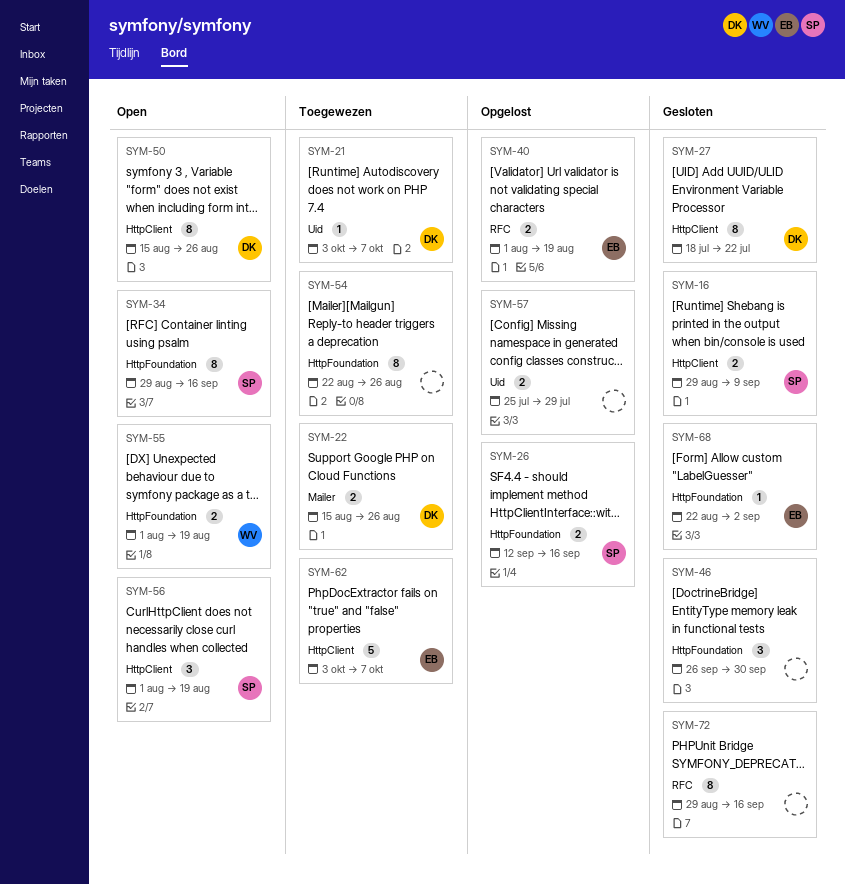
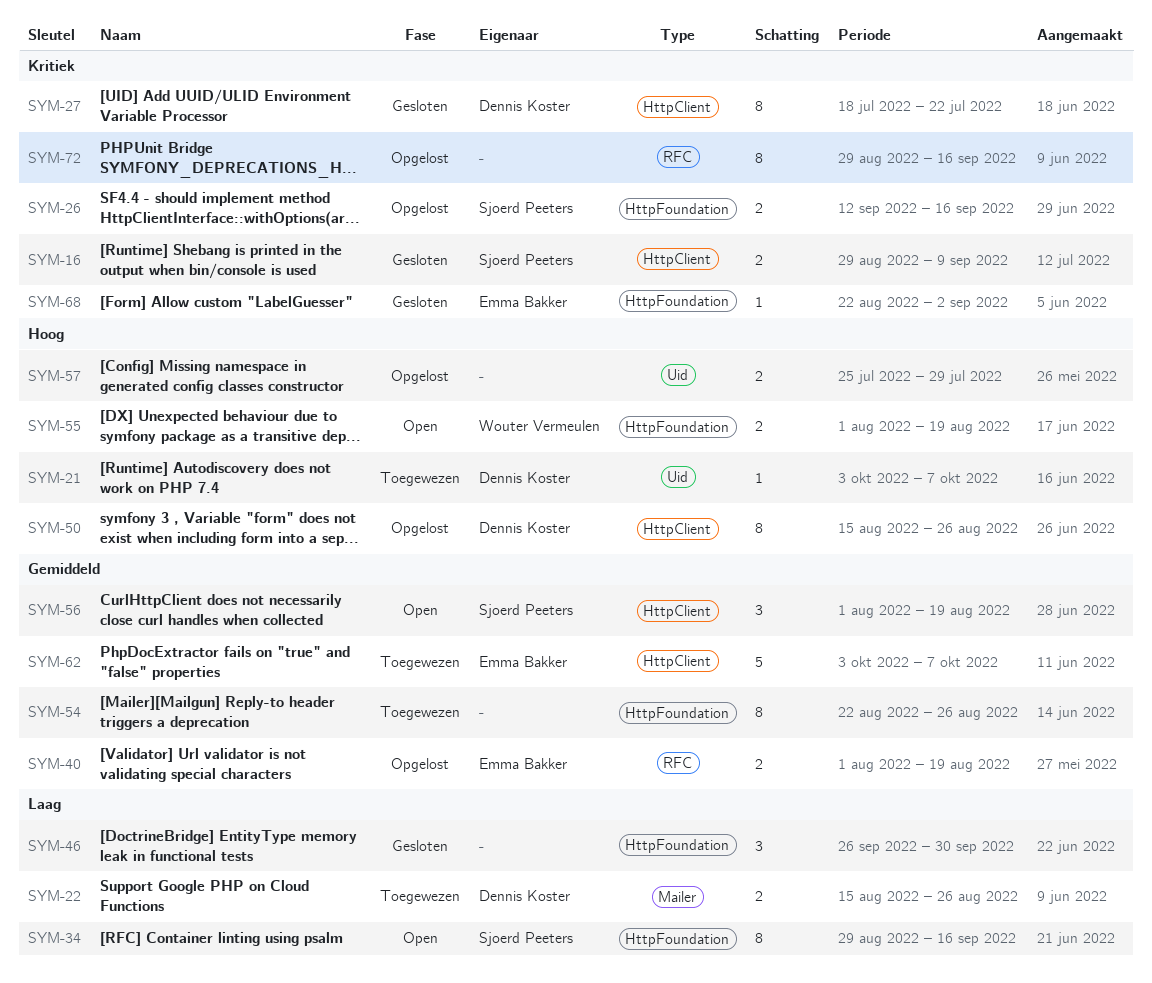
SYM-50, status: Open -> Opgelost
SYM-72, status: Gesloten -> Opgelost

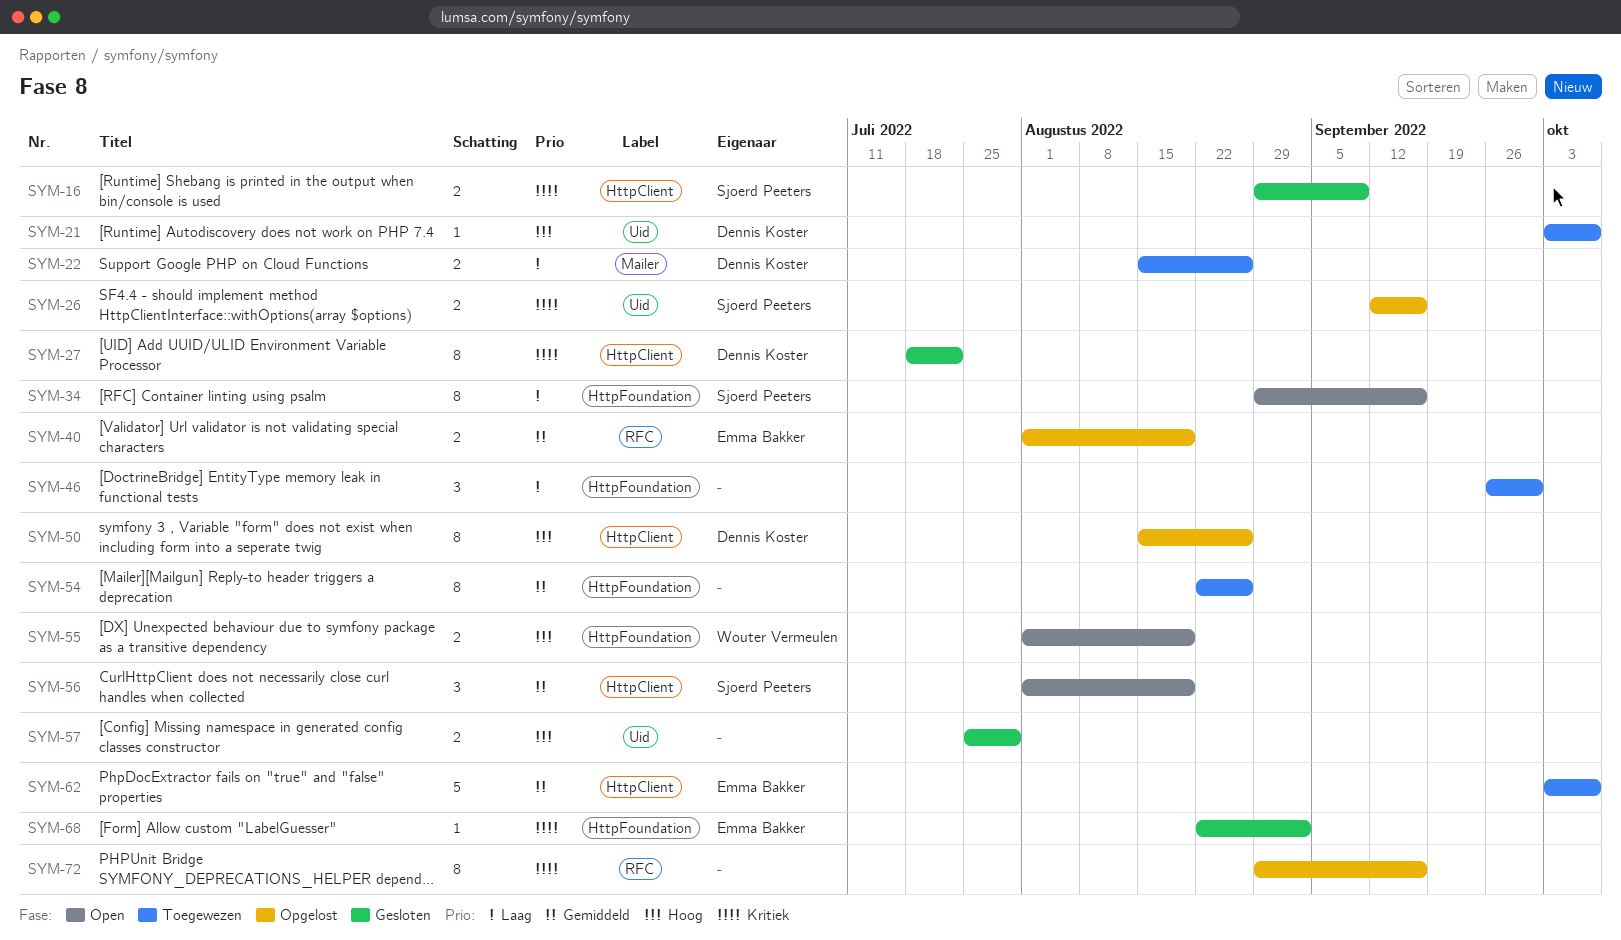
SYM-26, label: HttpFoundation -> Uid
SYM-46, status: Gesloten -> Toegewezen
SYM-57, status: Opgelost -> Gesloten

